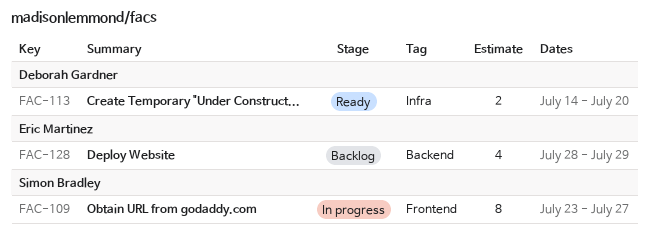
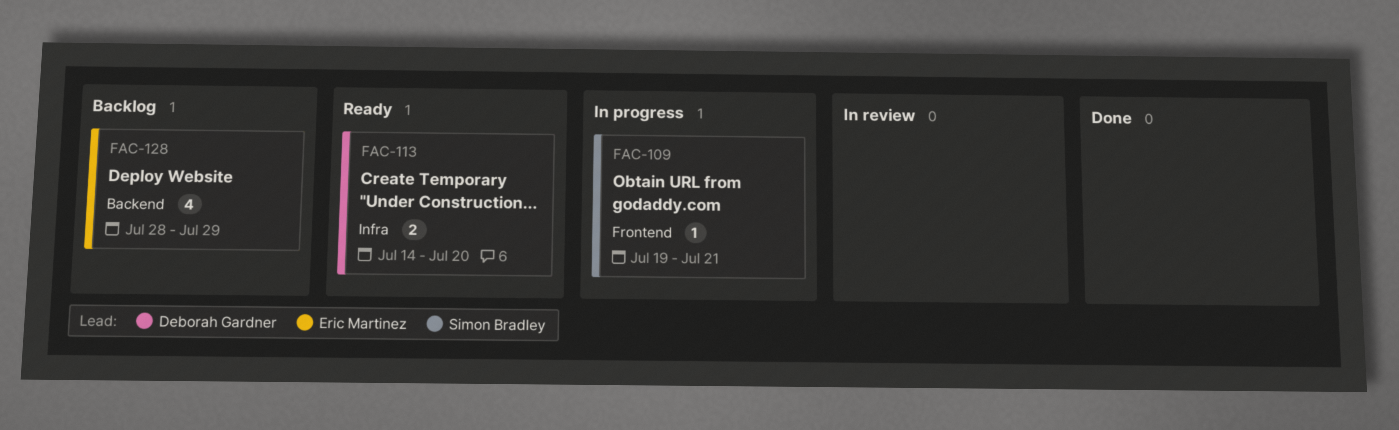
FAC-109, estimate: 8 -> 1
FAC-109, start: Jul 23 -> Jul 19
FAC-109, due: Jul 27 -> Jul 21

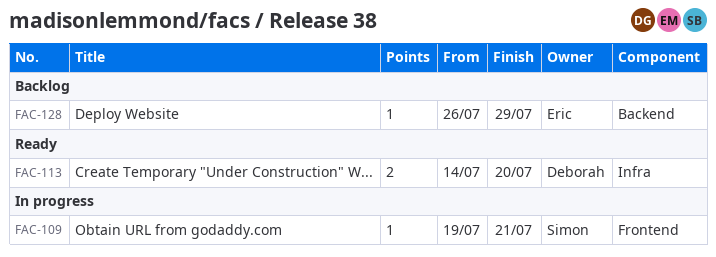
FAC-128, estimate: 4 -> 1
FAC-128, start: Jul 28 -> Jul 26

